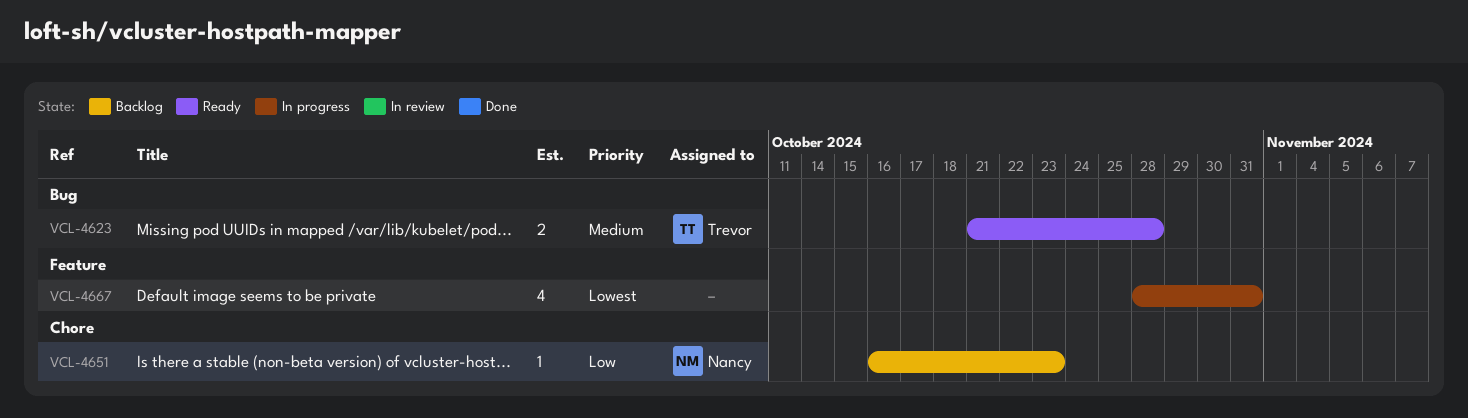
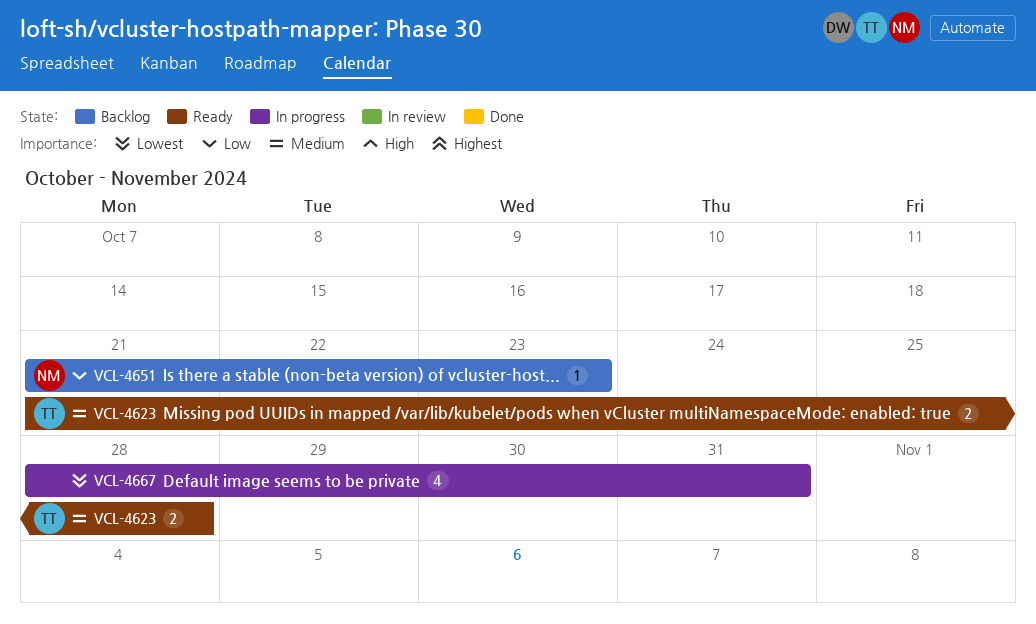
VCL-4651, start: Oct 16 -> Oct 21

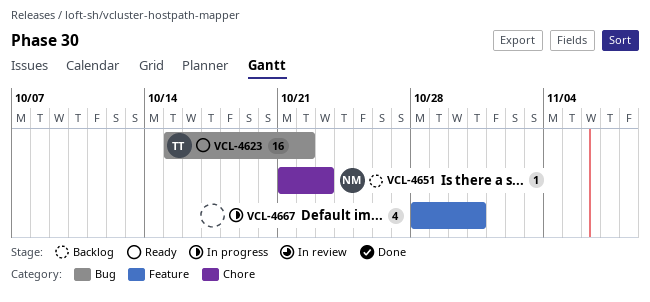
VCL-4623, estimate: 2 -> 16
VCL-4623, start: Oct 21 -> Oct 15
VCL-4623, due: Oct 28 -> Oct 22

